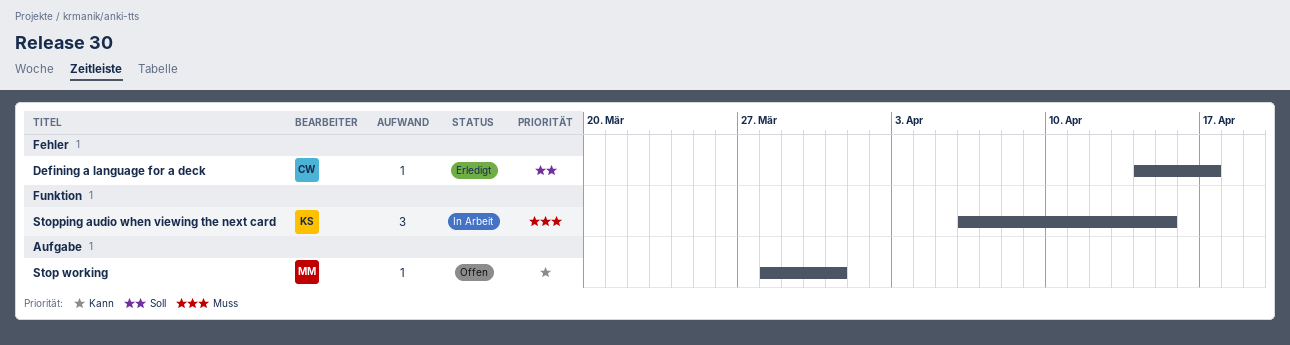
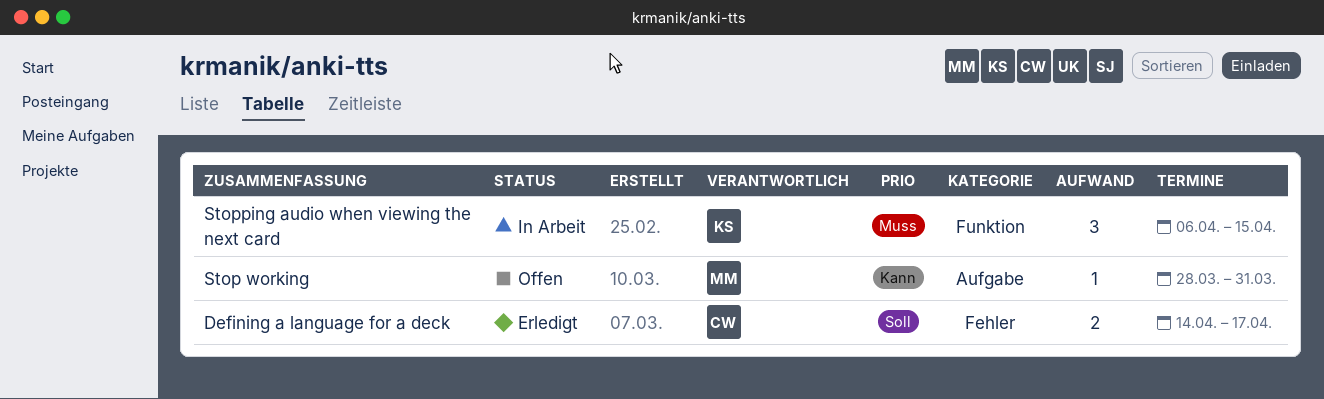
Defining a language for a deck, estimate: 1 -> 2

